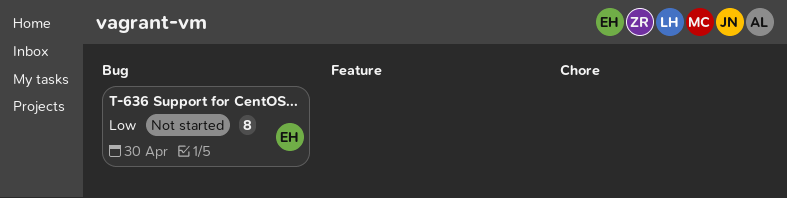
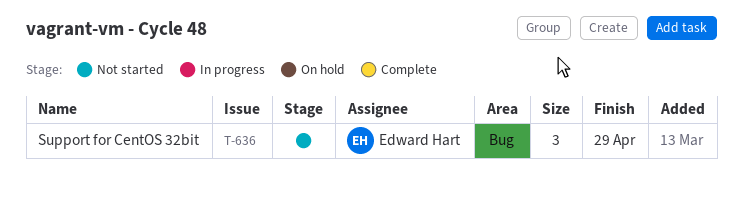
T-636, estimate: 8 -> 3
T-636, due: Apr 30 -> Apr 29

